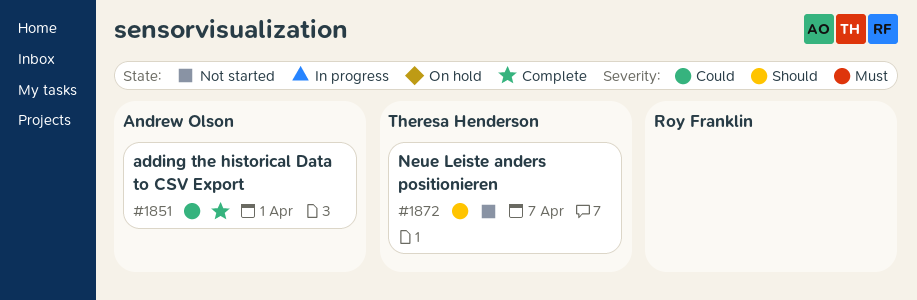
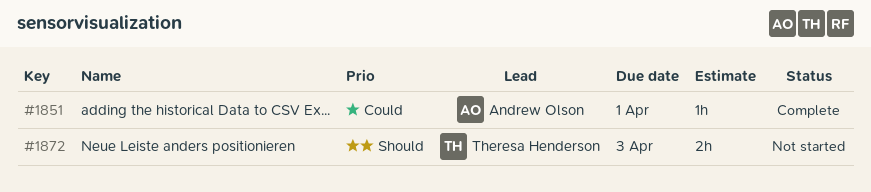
#1872, due: Apr 7 -> Apr 3

